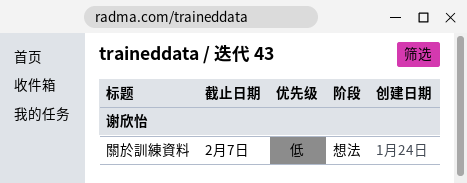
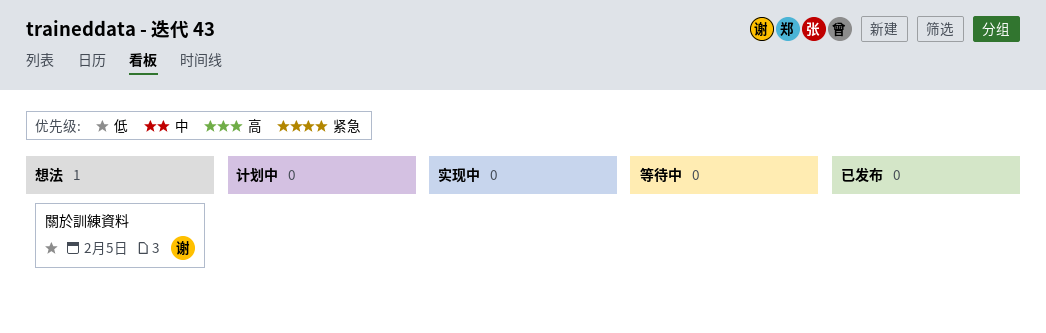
關於訓練資料, due: Feb 7 -> Feb 5

